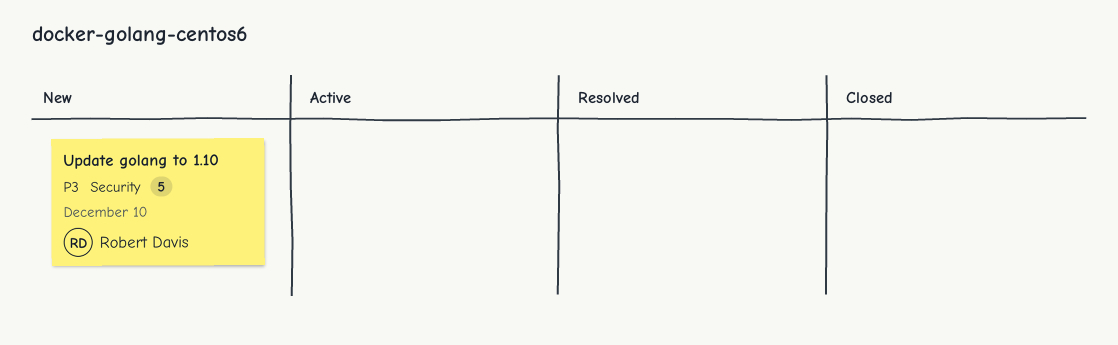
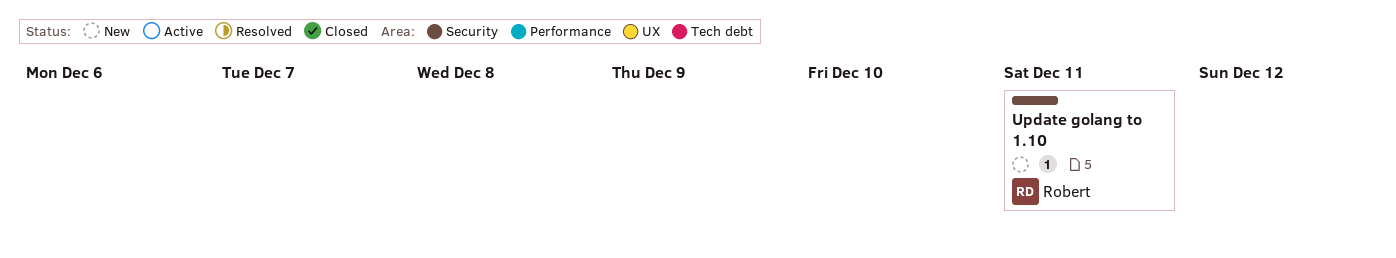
Update golang to 1.10, estimate: 5 -> 1
Update golang to 1.10, due: Dec 10 -> Dec 11

